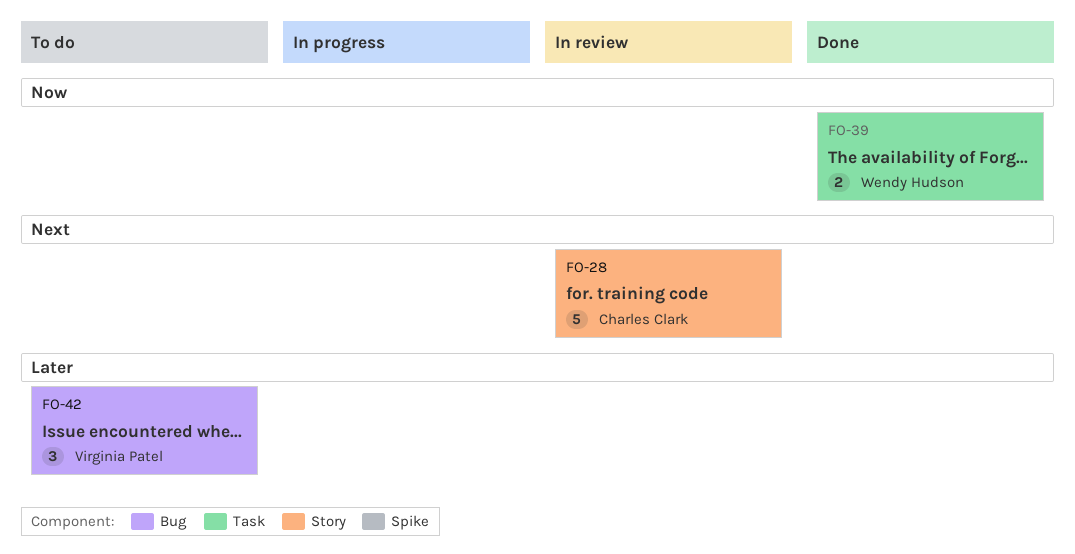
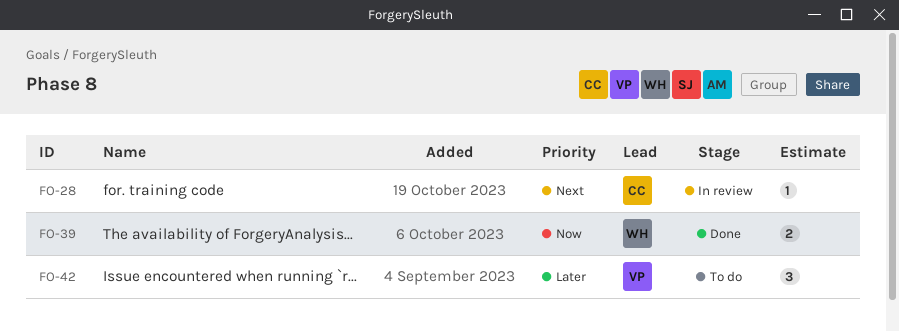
FO-28, estimate: 5 -> 1

